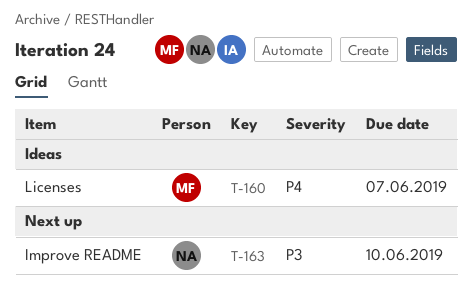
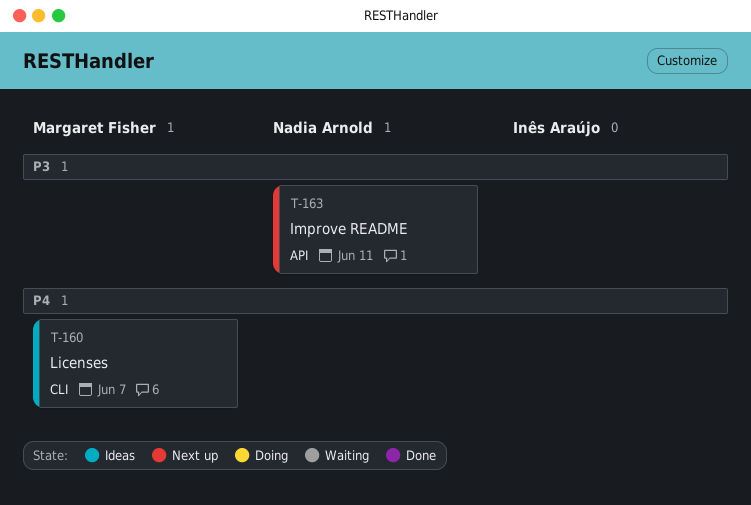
T-163, due: Jun 10 -> Jun 11

